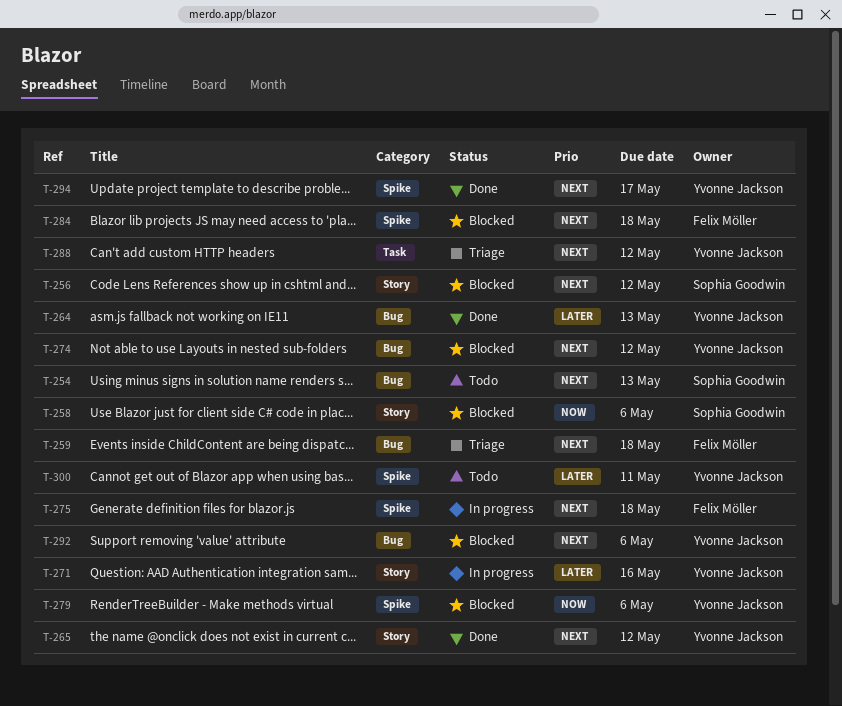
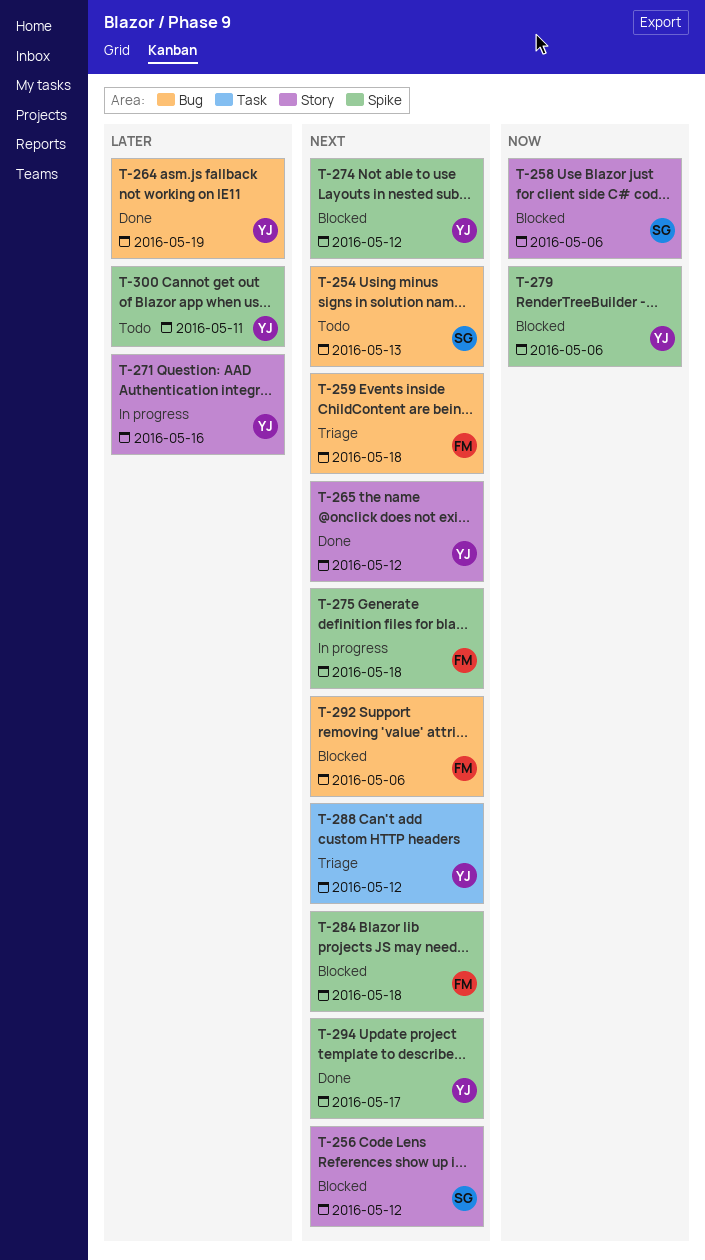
T-264, due: May 13 -> May 19
T-274, label: Bug -> Spike
T-292, owner: Yvonne Jackson -> Felix Möller

